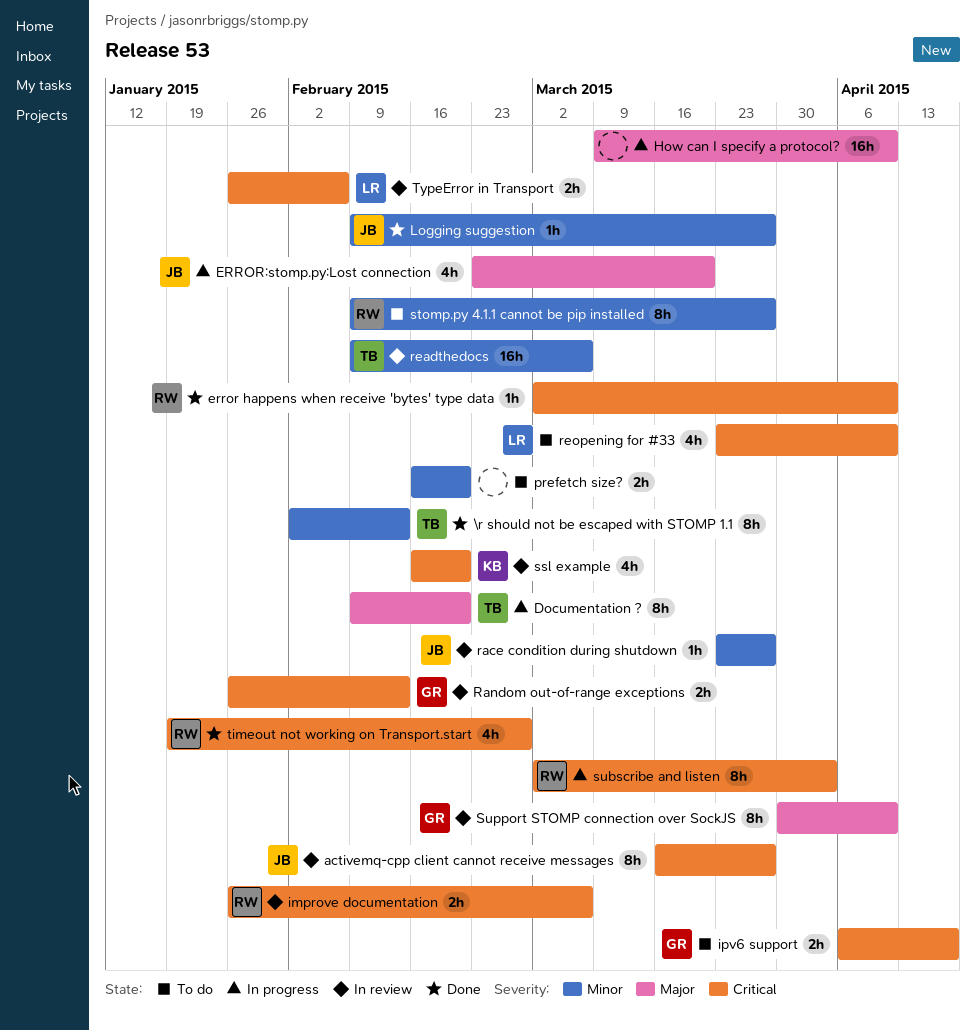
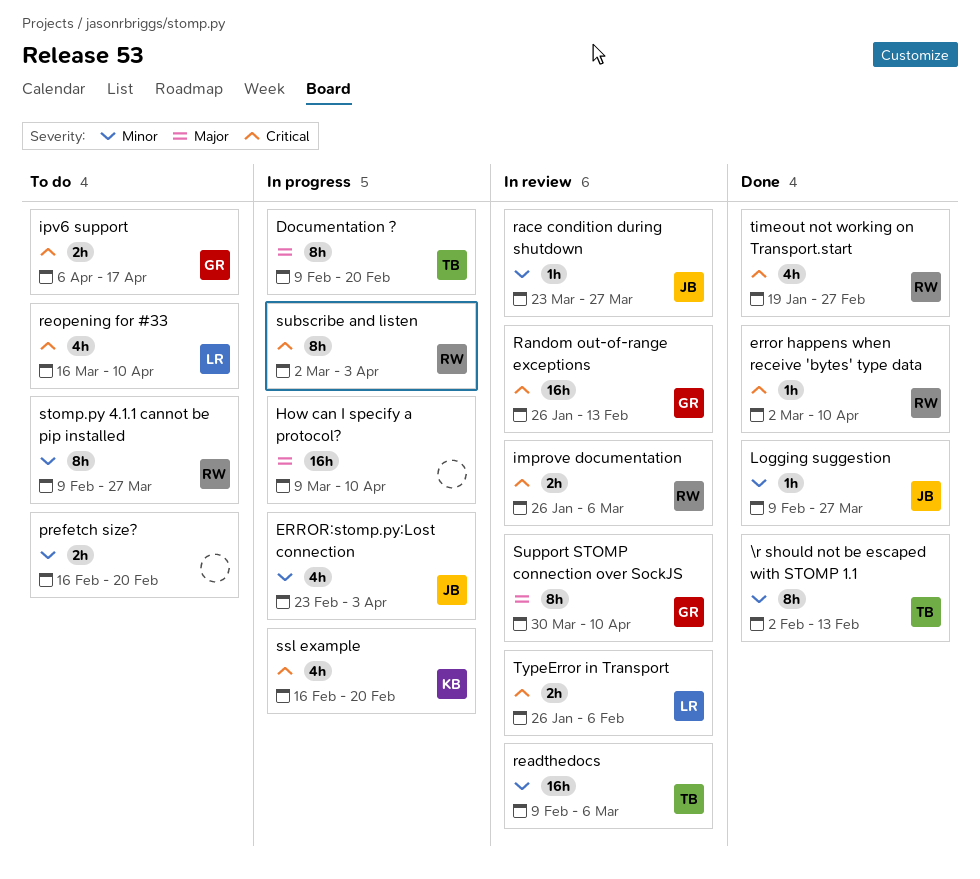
activemq-cpp client cannot receive messages: present -> none
ERROR:stomp.py:Lost connection, priority: Major -> Minor
ERROR:stomp.py:Lost connection, due: Mar 20 -> Apr 3
Random out-of-range exceptions, estimate: 2h -> 16h
reopening for #33, start: Mar 23 -> Mar 16
ssl example, status: In review -> In progress

